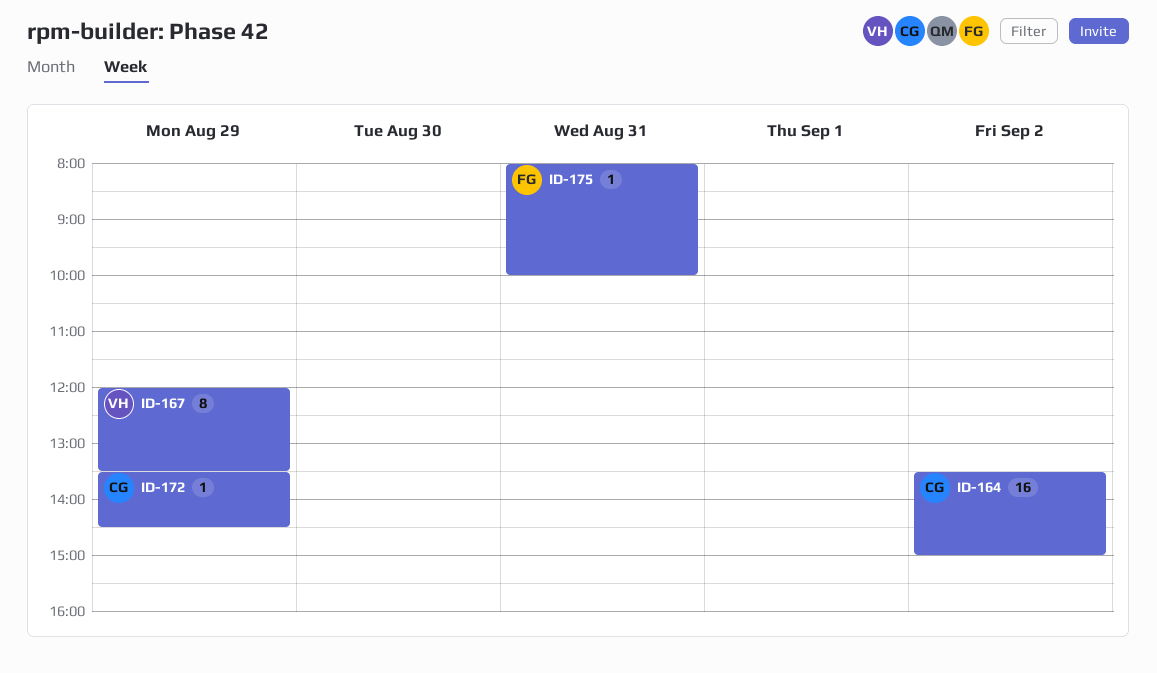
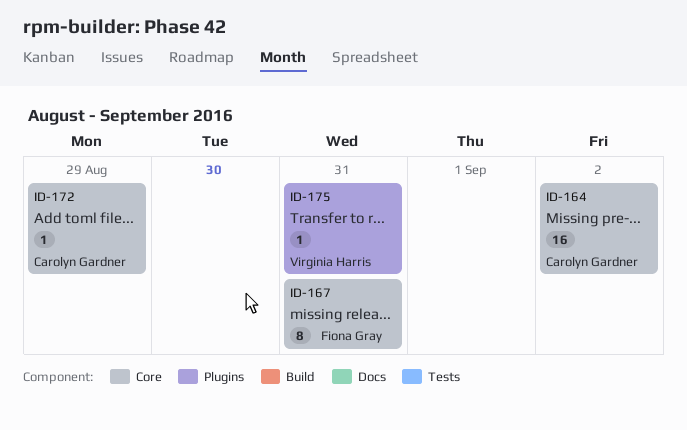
ID-167, owner: Virginia Harris -> Fiona Gray
ID-167, day: Aug 29 -> Aug 31
ID-175, owner: Fiona Gray -> Virginia Harris

